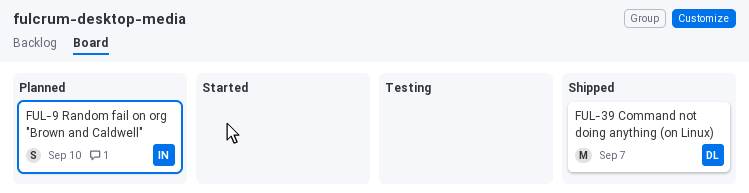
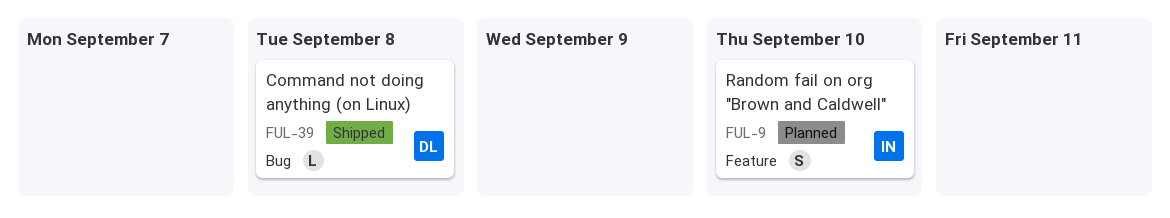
FUL-39, estimate: M -> L
FUL-39, due: Sep 7 -> Sep 8

